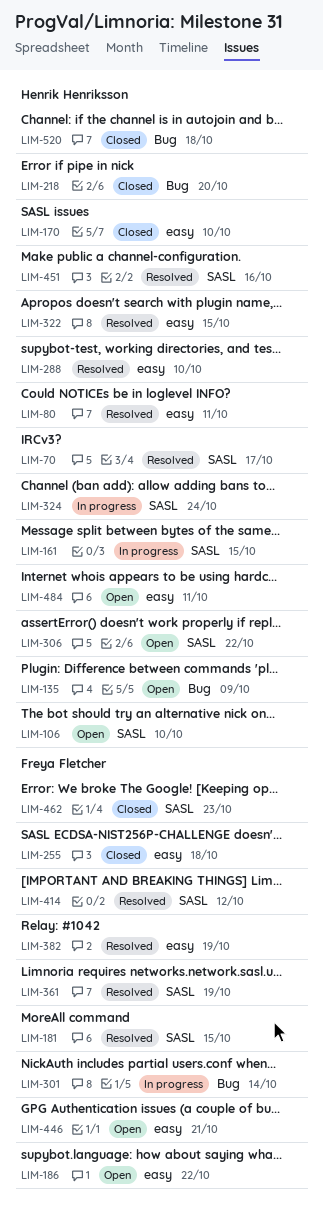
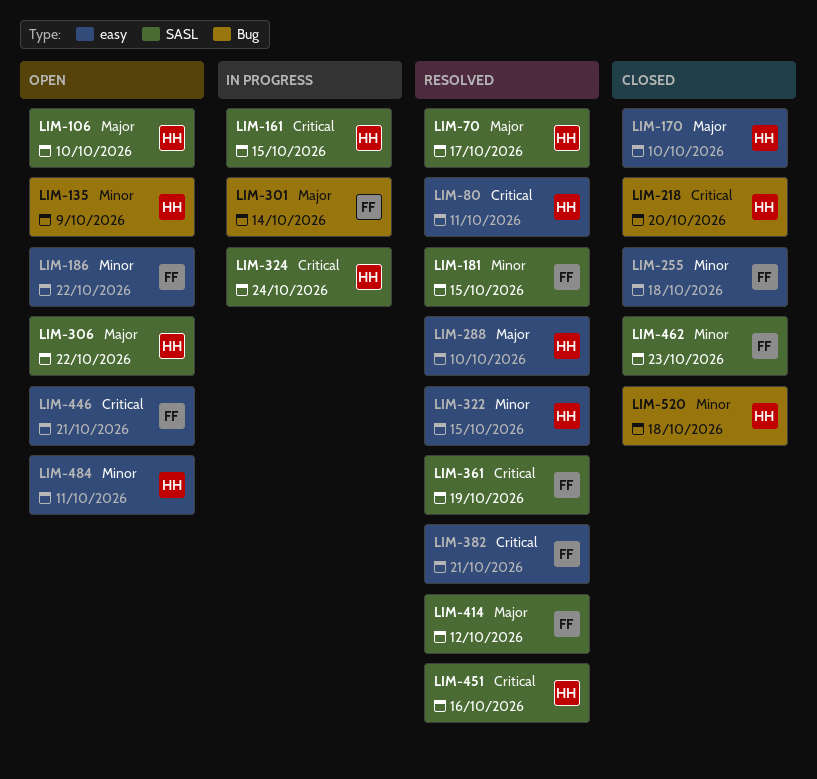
LIM-382, due: Oct 19 -> Oct 21

